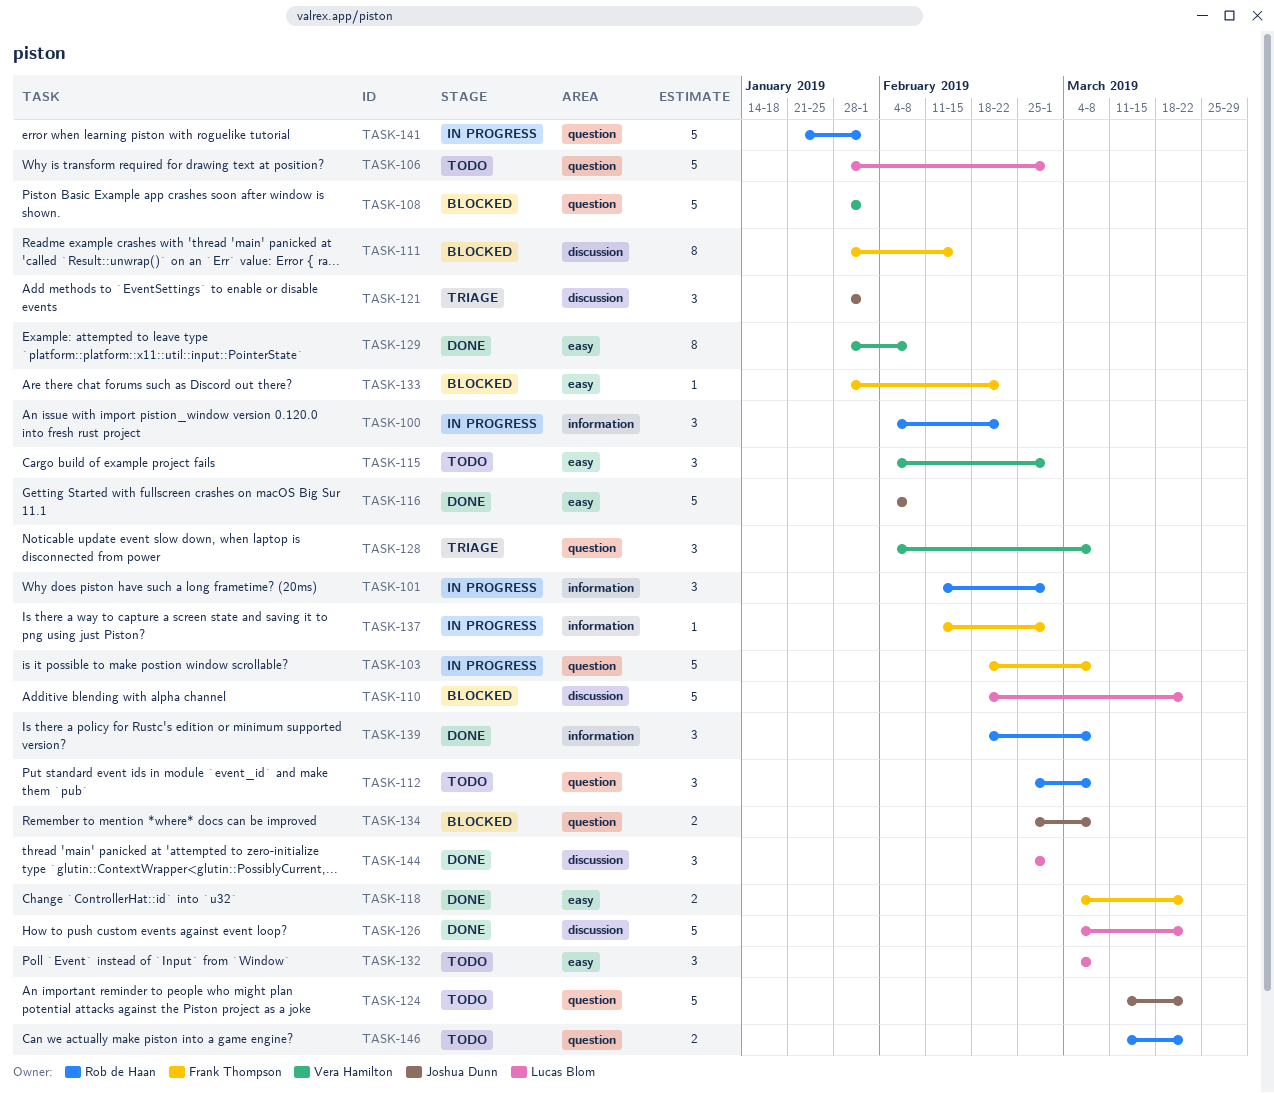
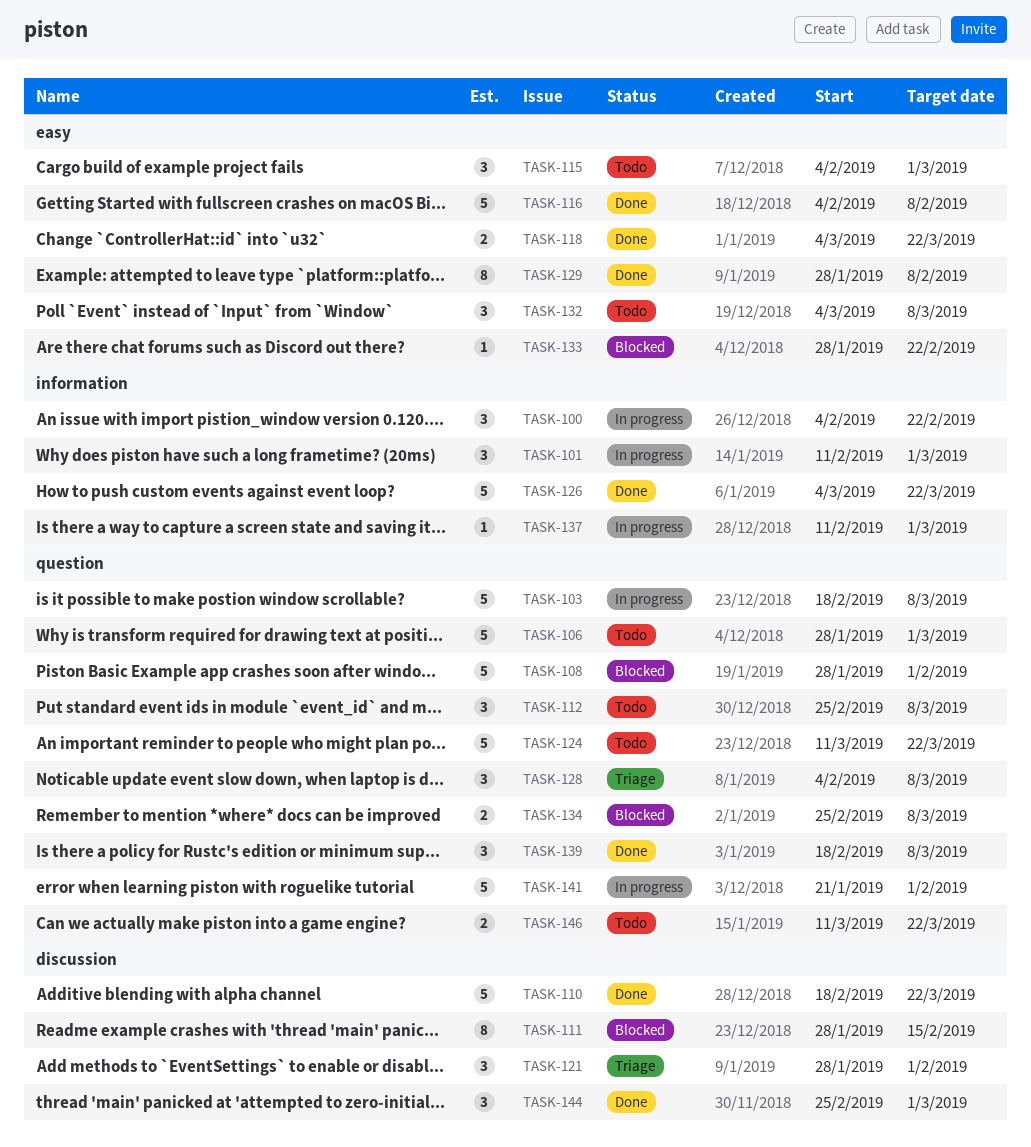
TASK-110, status: Blocked -> Done
TASK-126, label: discussion -> information
TASK-139, label: information -> question

